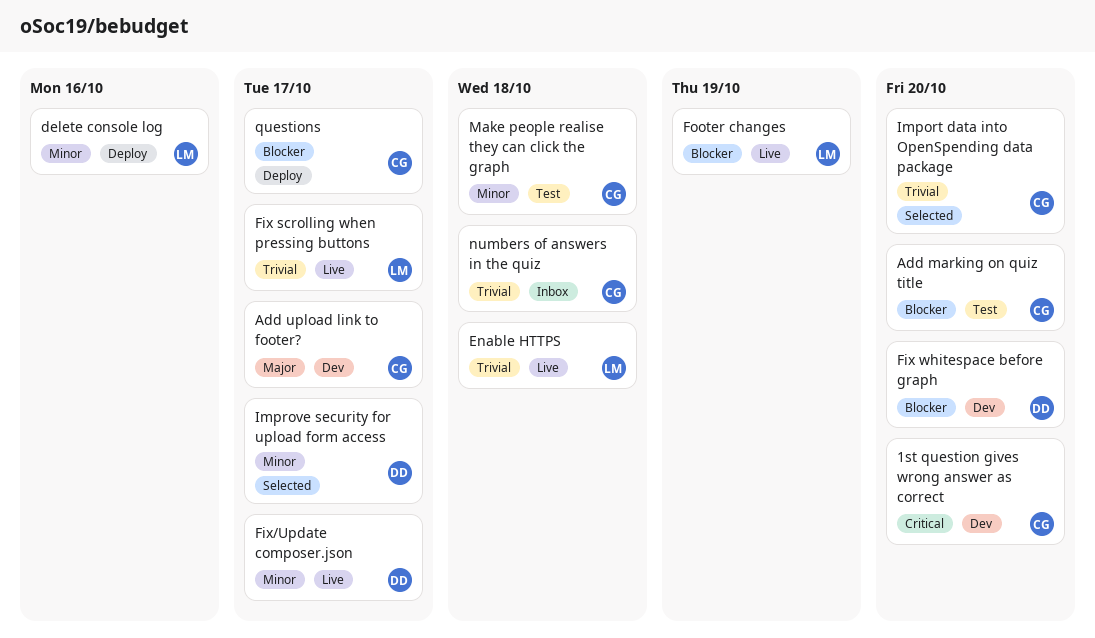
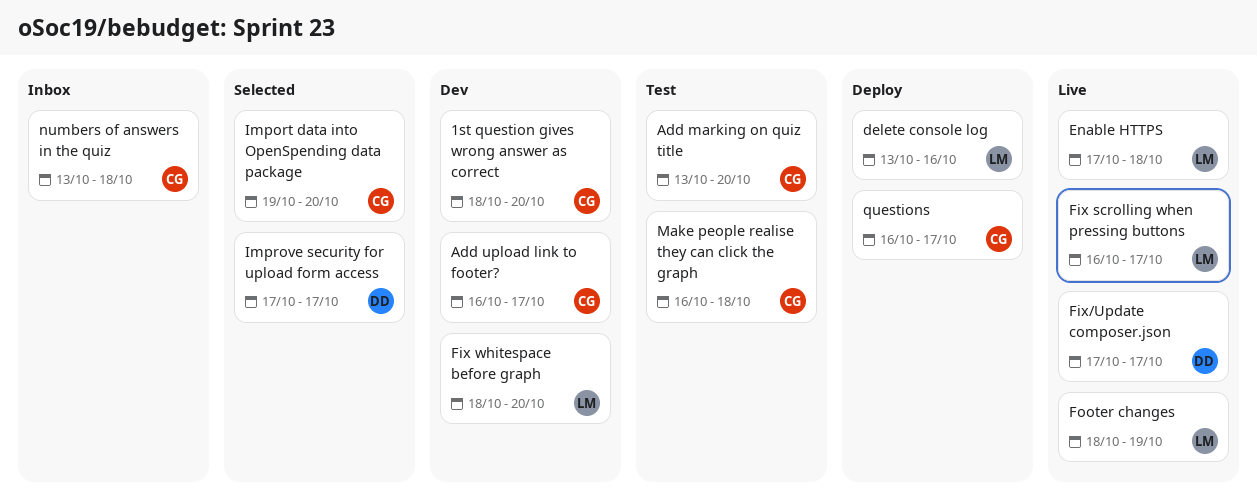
Fix whitespace before graph, owner: DD -> LM

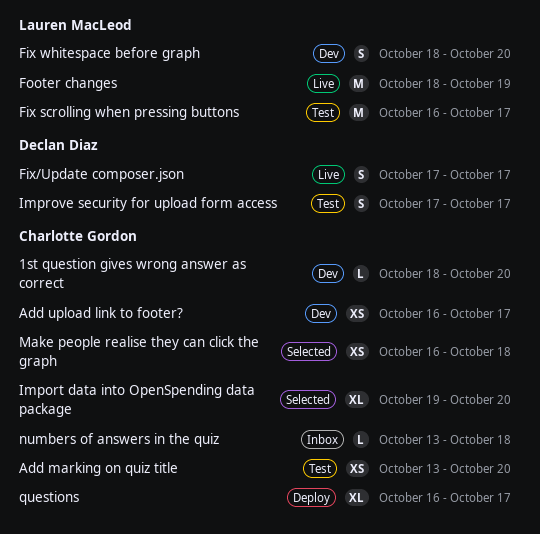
delete console log: present -> none
Enable HTTPS: present -> none
Fix scrolling when pressing buttons, status: Live -> Test
Improve security for upload form access, status: Selected -> Test
Make people realise they can click the graph, status: Test -> Selected

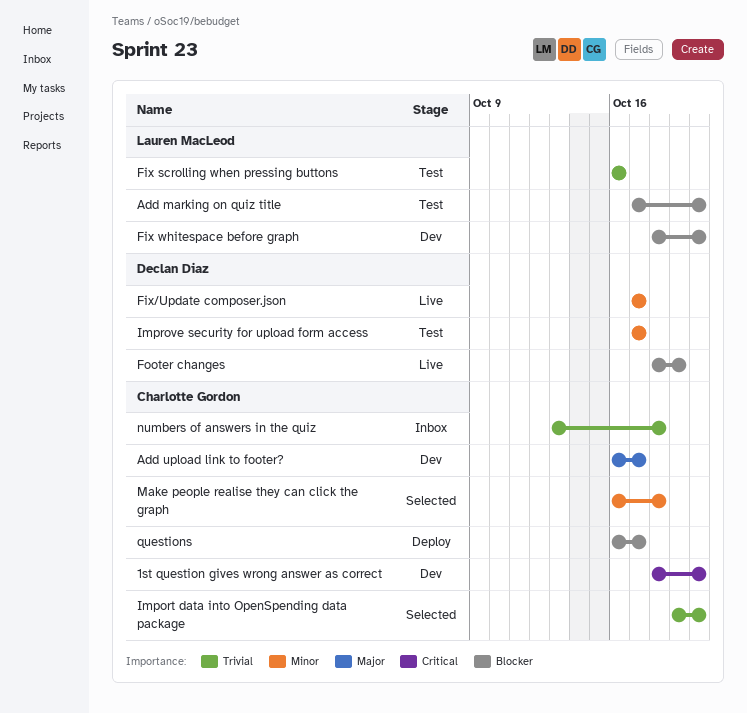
Add marking on quiz title, owner: Charlotte Gordon -> Lauren MacLeod
Add marking on quiz title, start: Oct 13 -> Oct 17
Fix scrolling when pressing buttons, due: Oct 17 -> Oct 16
Footer changes, owner: Lauren MacLeod -> Declan Diaz

